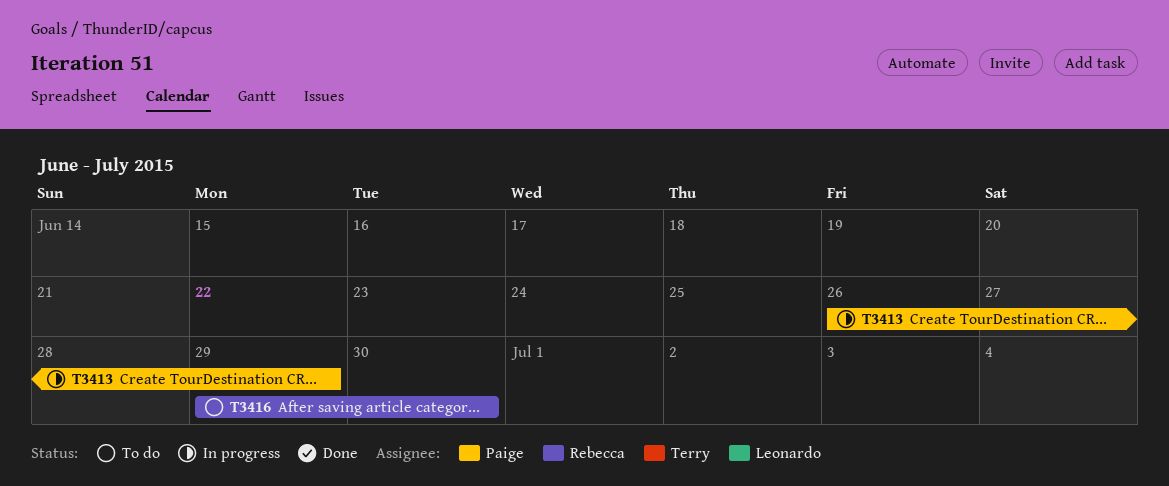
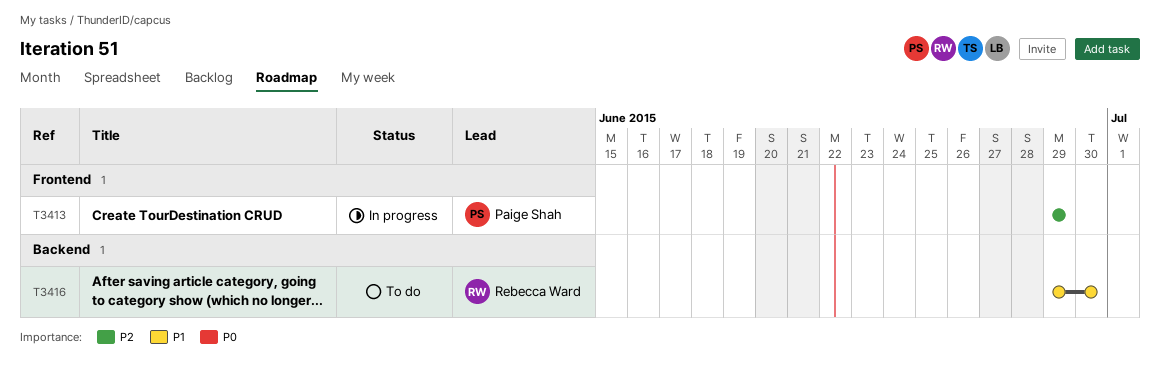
T3413, start: Jun 26 -> Jun 29

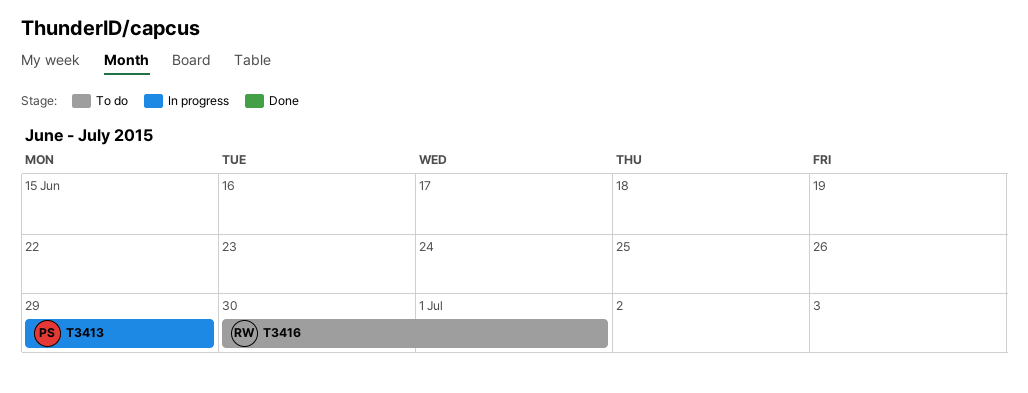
T3416, start: Jun 29 -> Jun 30
T3416, due: Jun 30 -> Jul 1

